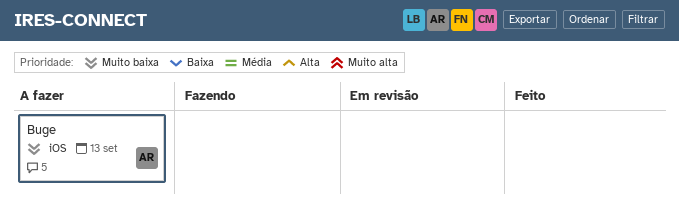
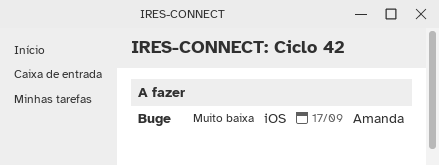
Buge, due: Sep 13 -> Sep 17

